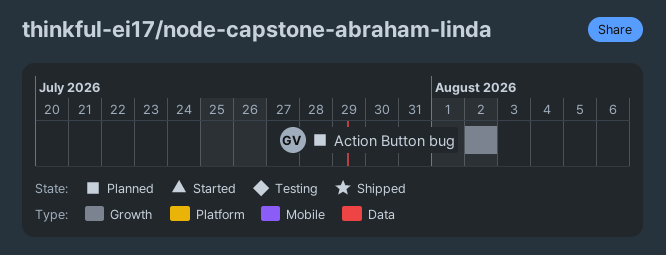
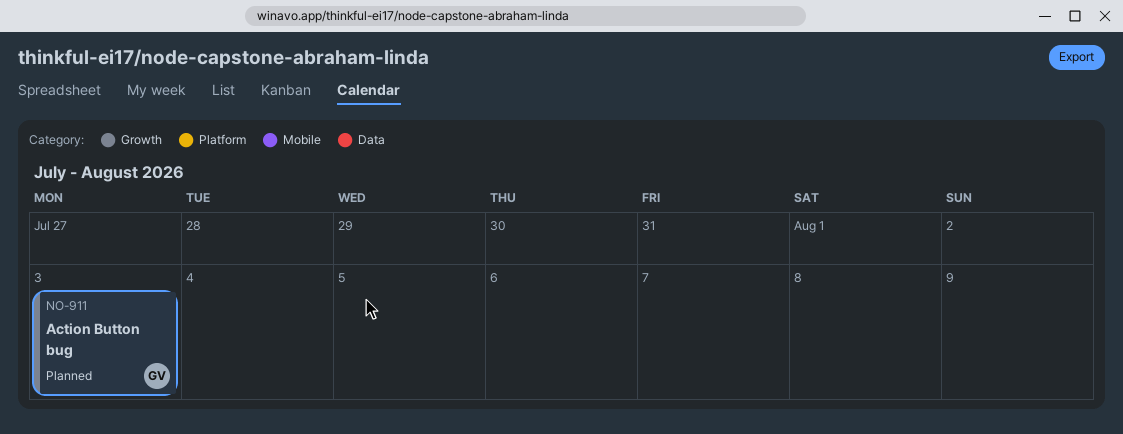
Action Button bug, due: Aug 2 -> Aug 3

